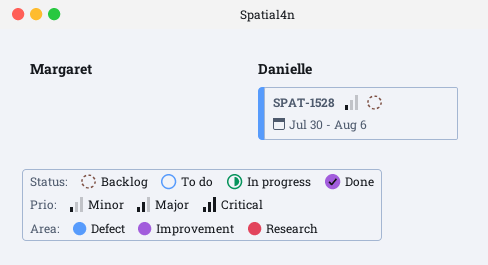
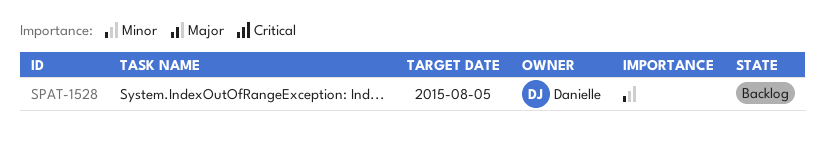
SPAT-1528, due: Aug 6 -> Aug 5

